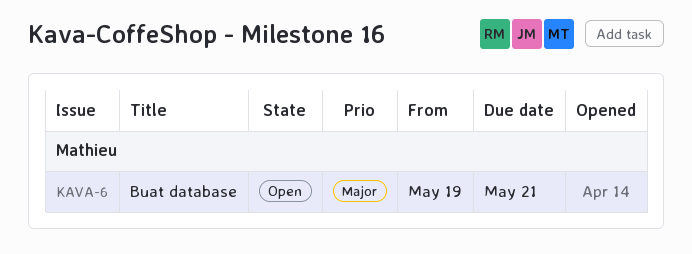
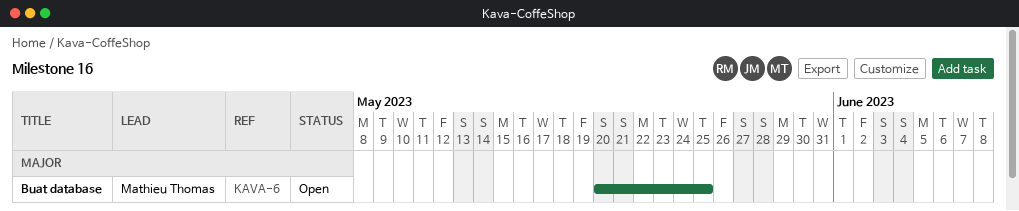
KAVA-6, start: May 19 -> May 20
KAVA-6, due: May 21 -> May 25

